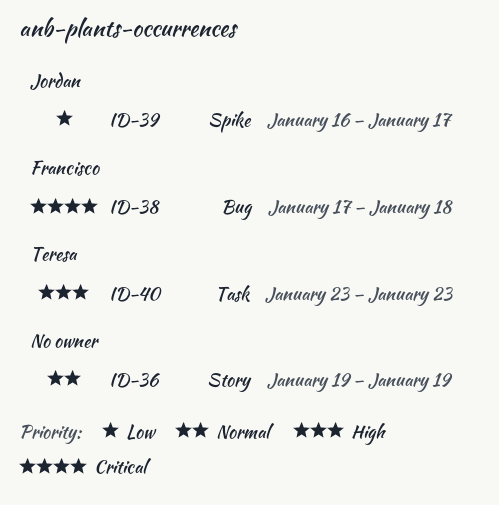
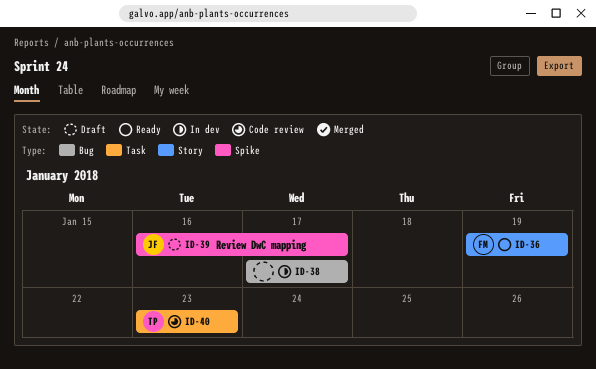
ID-36, owner: none -> Francisco
ID-38, owner: Francisco -> none
ID-38, due: Jan 18 -> Jan 17

